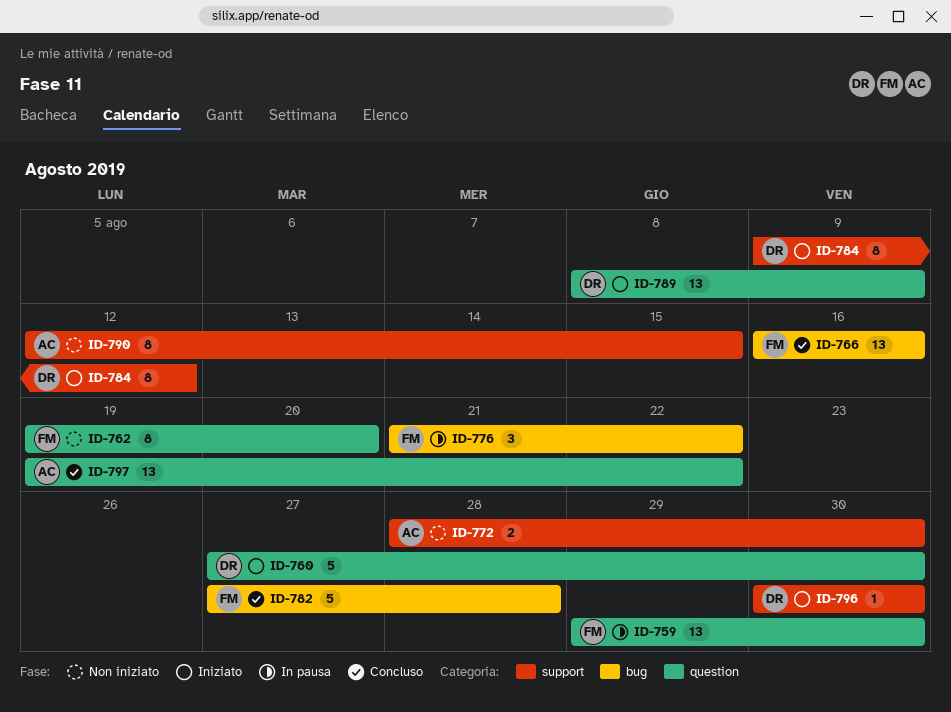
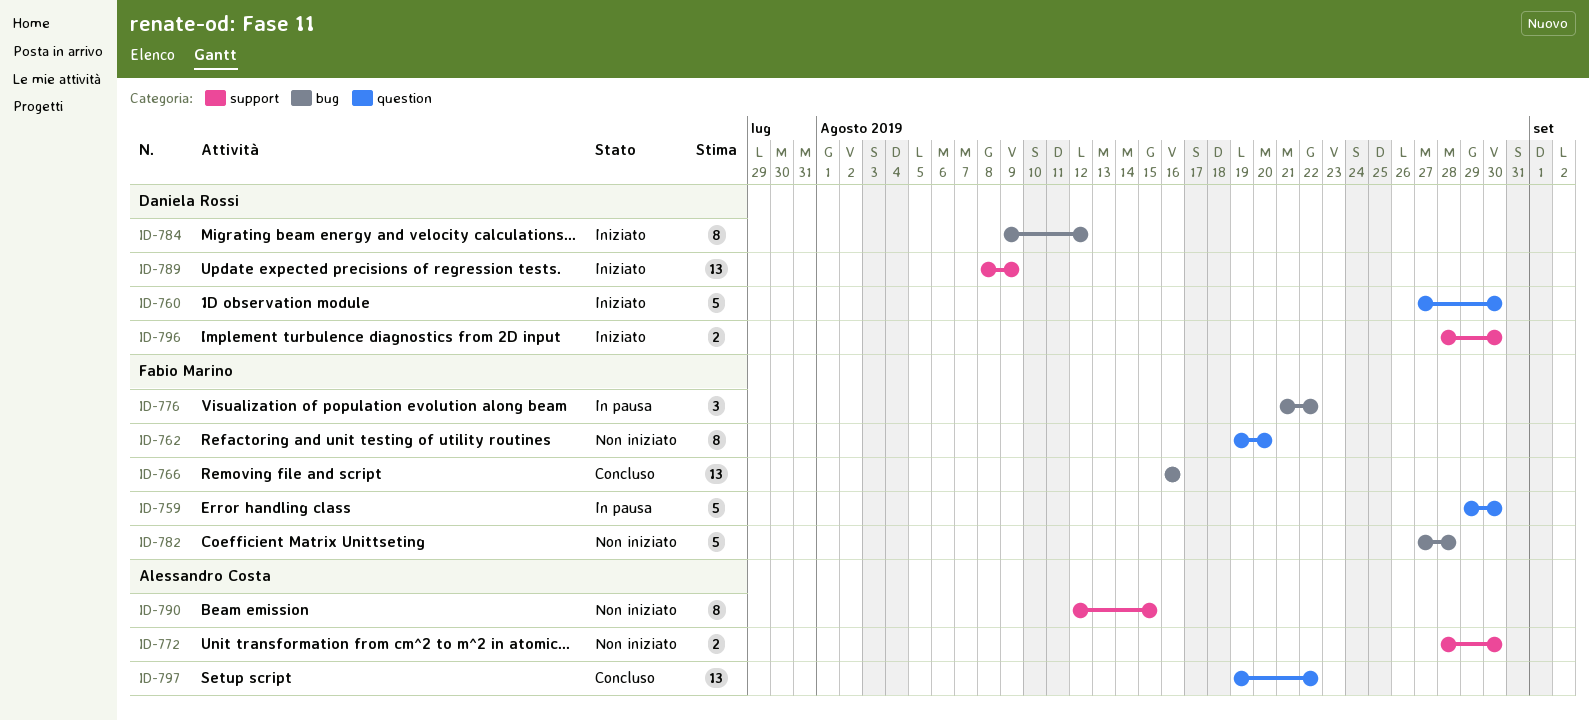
ID-759, estimate: 13 -> 5
ID-782, status: Concluso -> Non iniziato
ID-784, label: support -> bug
ID-789, label: question -> support
ID-796, estimate: 1 -> 2
ID-796, start: Aug 30 -> Aug 28

